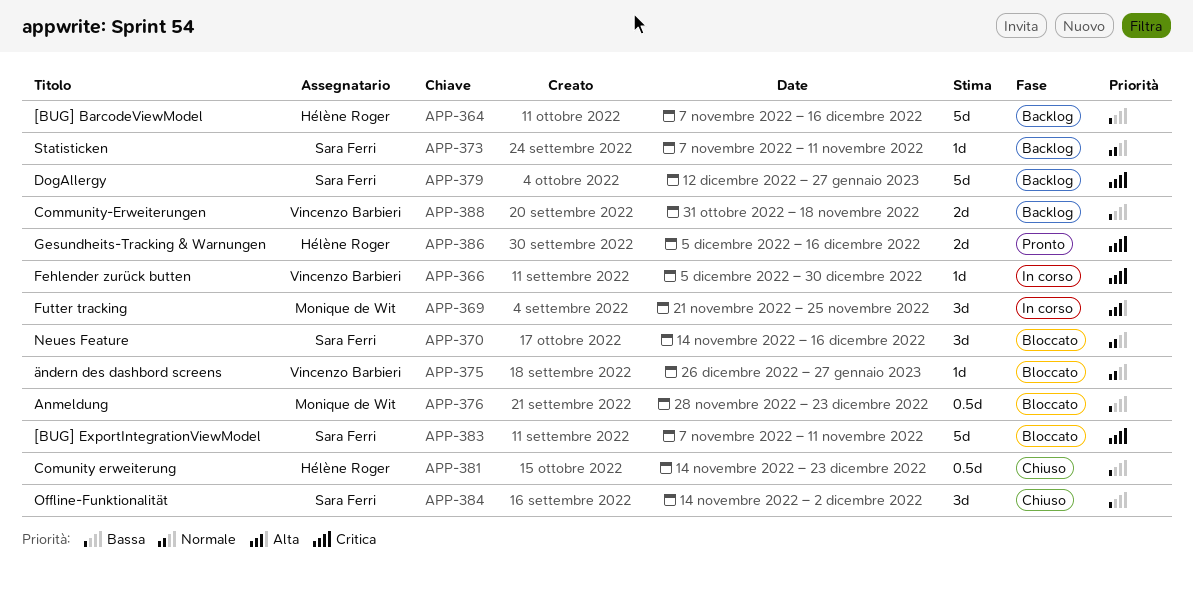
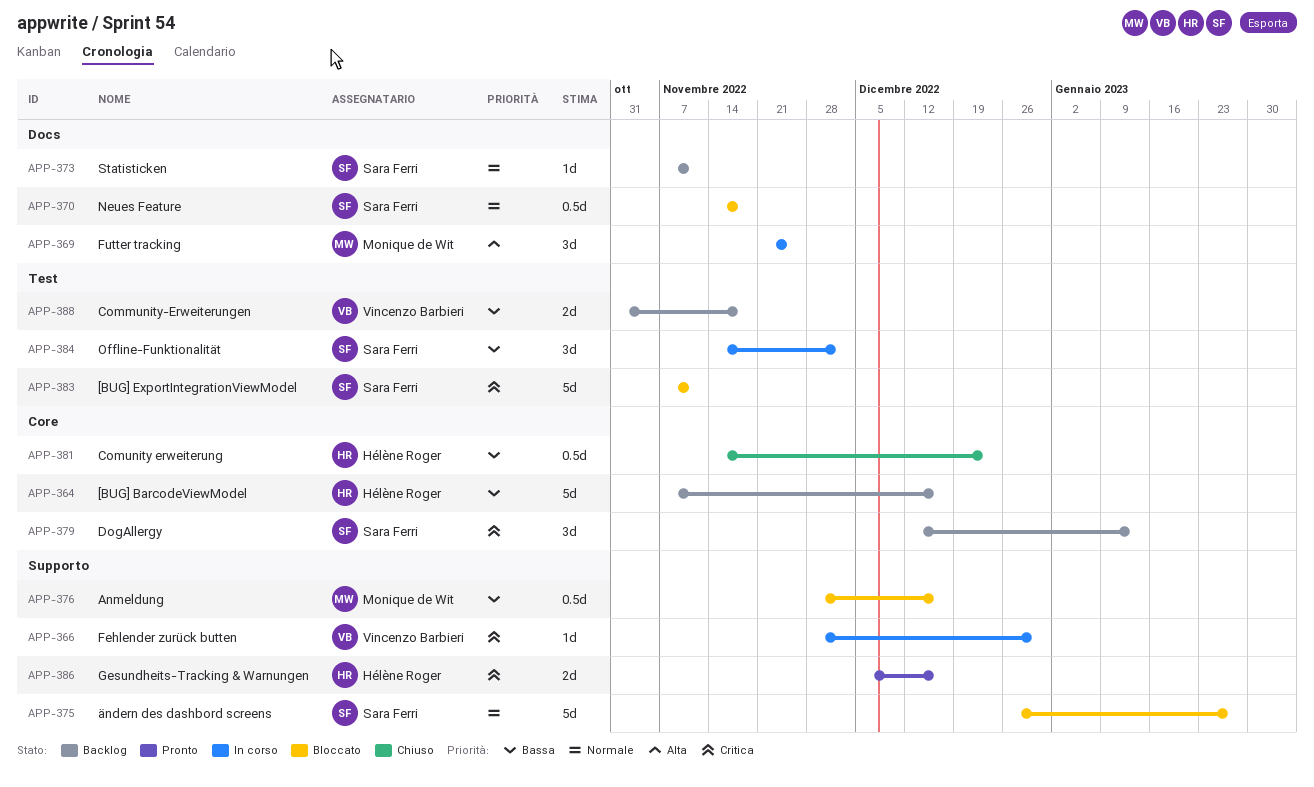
APP-366, start: Dec 5 -> Nov 28
APP-370, estimate: 3d -> 0.5d
APP-370, due: Dec 16 -> Nov 18
APP-375, owner: Vincenzo Barbieri -> Sara Ferri
APP-375, estimate: 1d -> 5d
APP-376, due: Dec 23 -> Dec 16
APP-379, estimate: 5d -> 3d
APP-379, due: Jan 27 -> Jan 13
APP-384, status: Chiuso -> In corso

